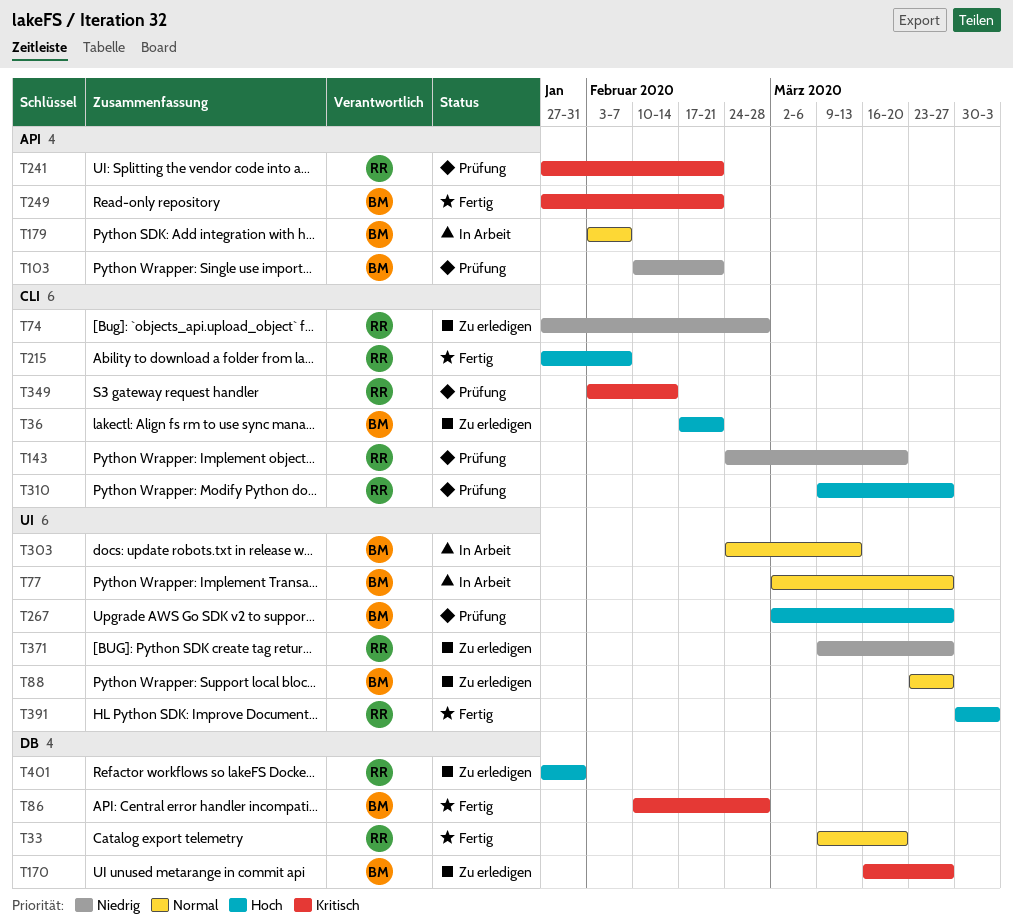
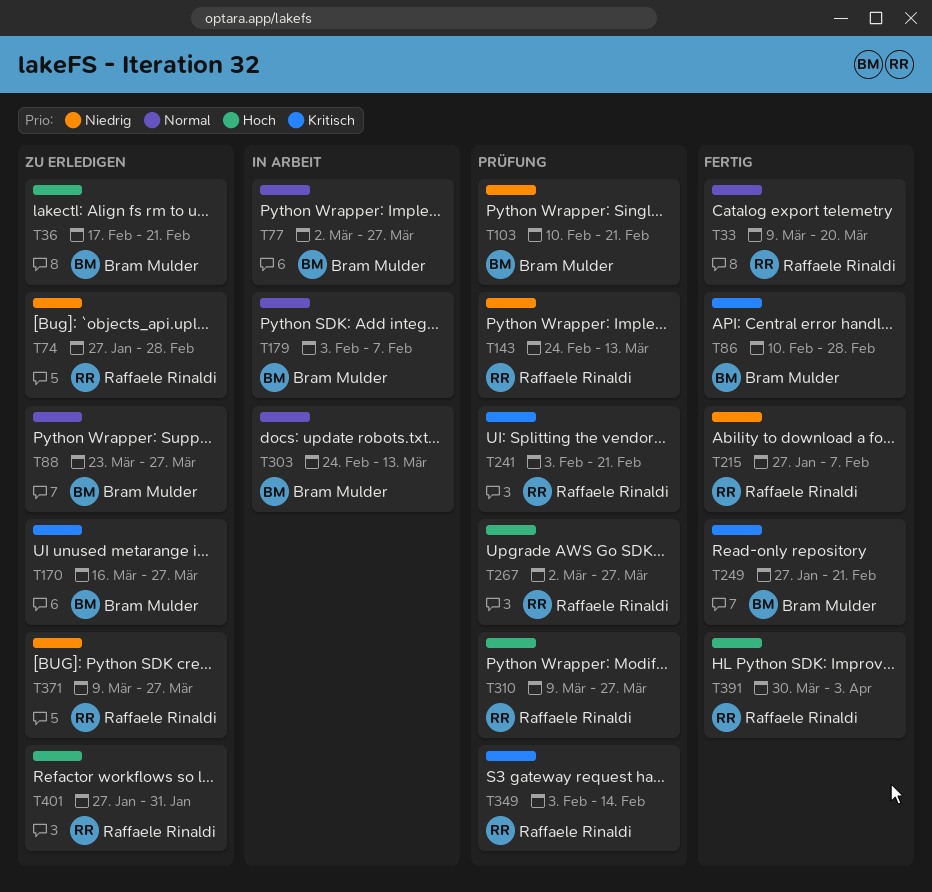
T143, due: Mar 20 -> Mar 13
T215, priority: Hoch -> Niedrig
T241, start: Jan 27 -> Feb 3
T267, owner: Bram Mulder -> Raffaele Rinaldi

